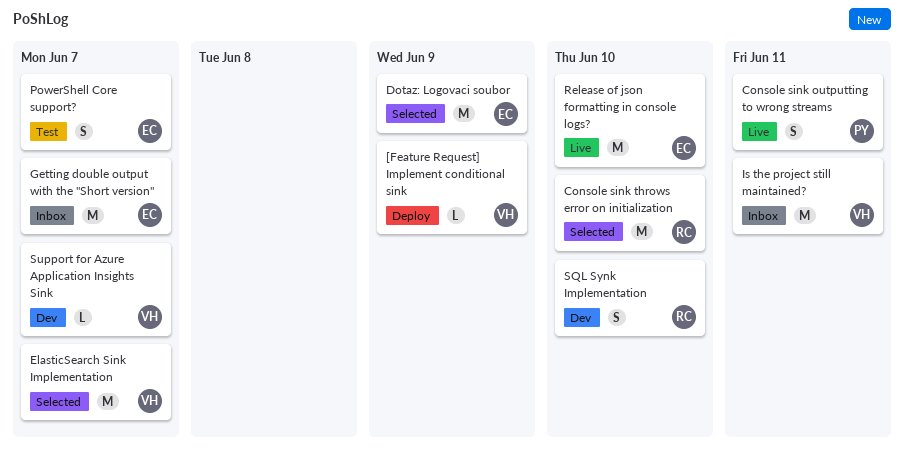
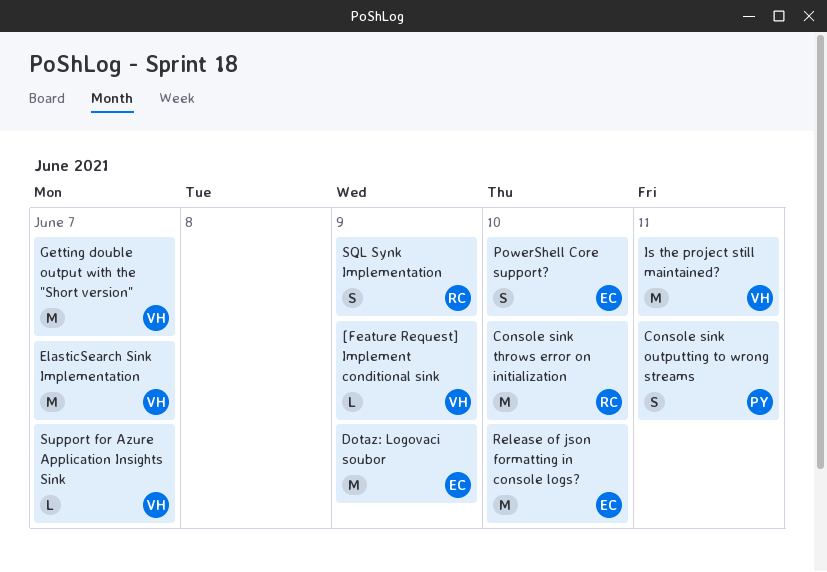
Getting double output with the "Short version", owner: EC -> VH
PowerShell Core support?, due: Jun 7 -> Jun 10
SQL Synk Implementation, due: Jun 10 -> Jun 9

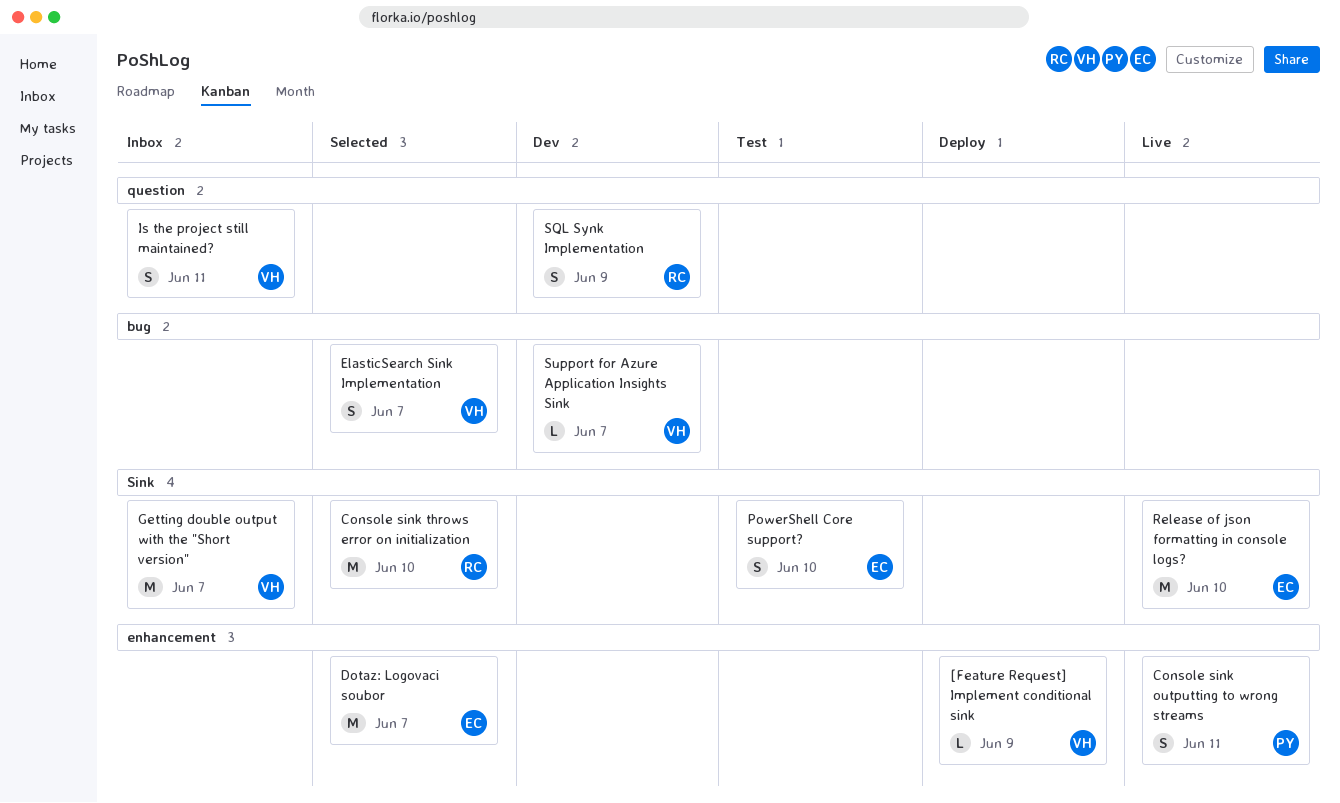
Dotaz: Logovaci soubor, due: Jun 9 -> Jun 7
ElasticSearch Sink Implementation, estimate: M -> S
Is the project still maintained?, estimate: M -> S

